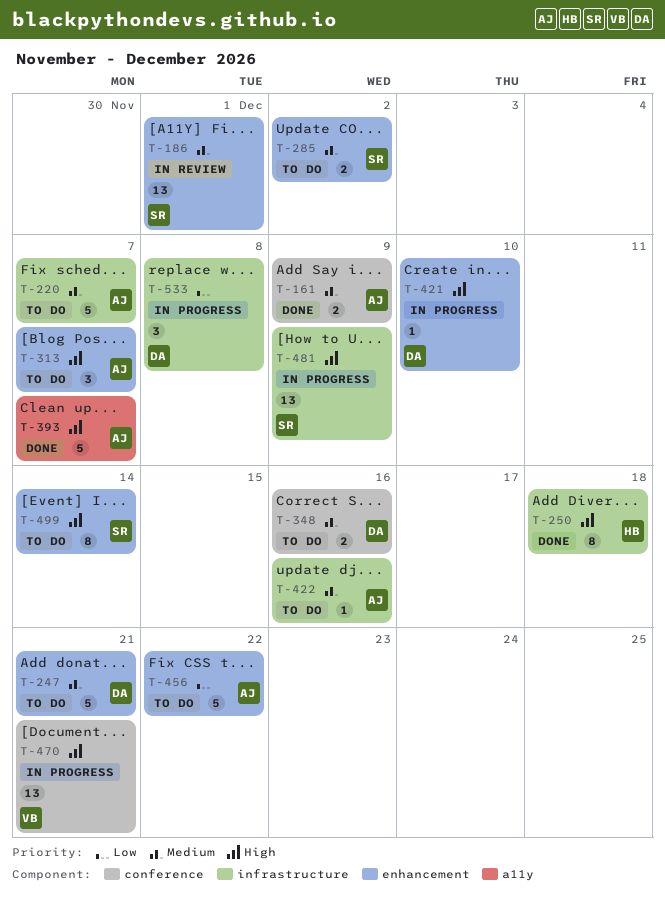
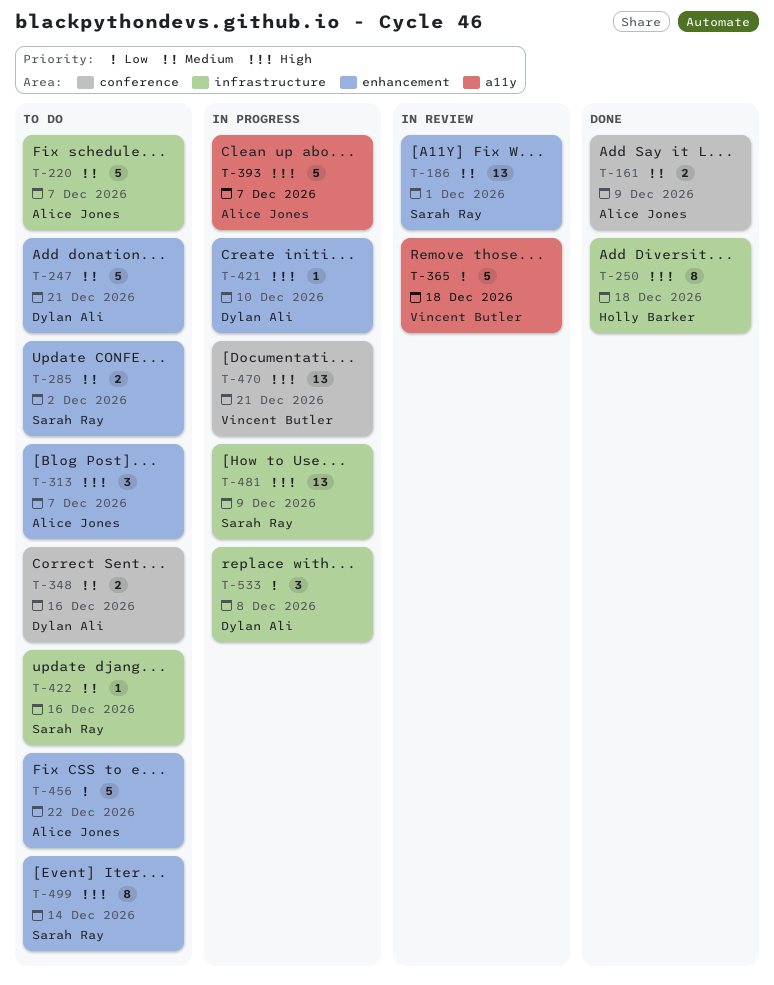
T-365: none -> present
T-393, status: Done -> In progress
T-422, owner: Alice Jones -> Sarah Ray

